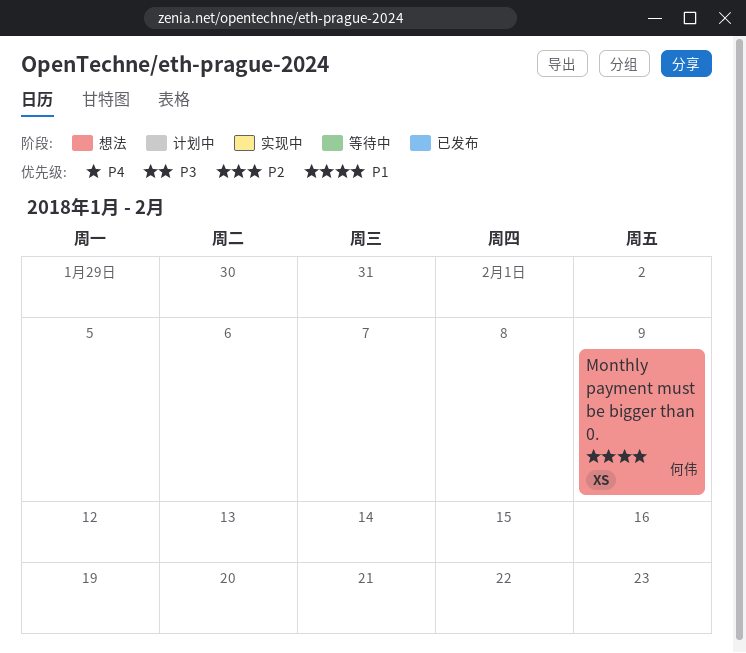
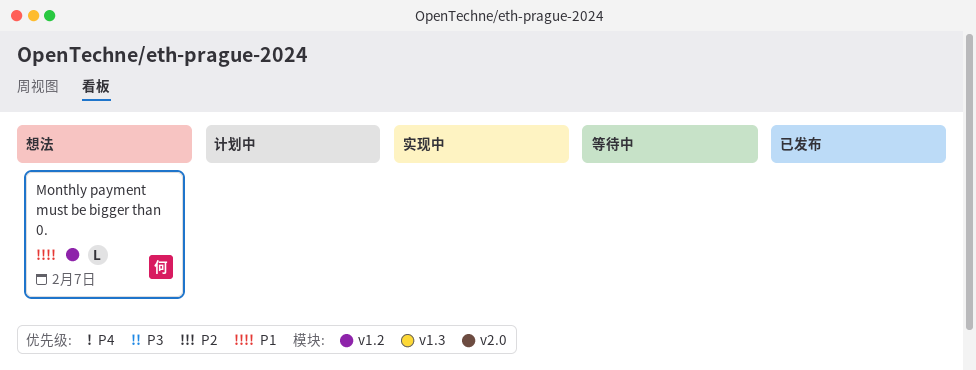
Monthly payment must be bigger than 0., estimate: XS -> L
Monthly payment must be bigger than 0., due: Feb 9 -> Feb 7

